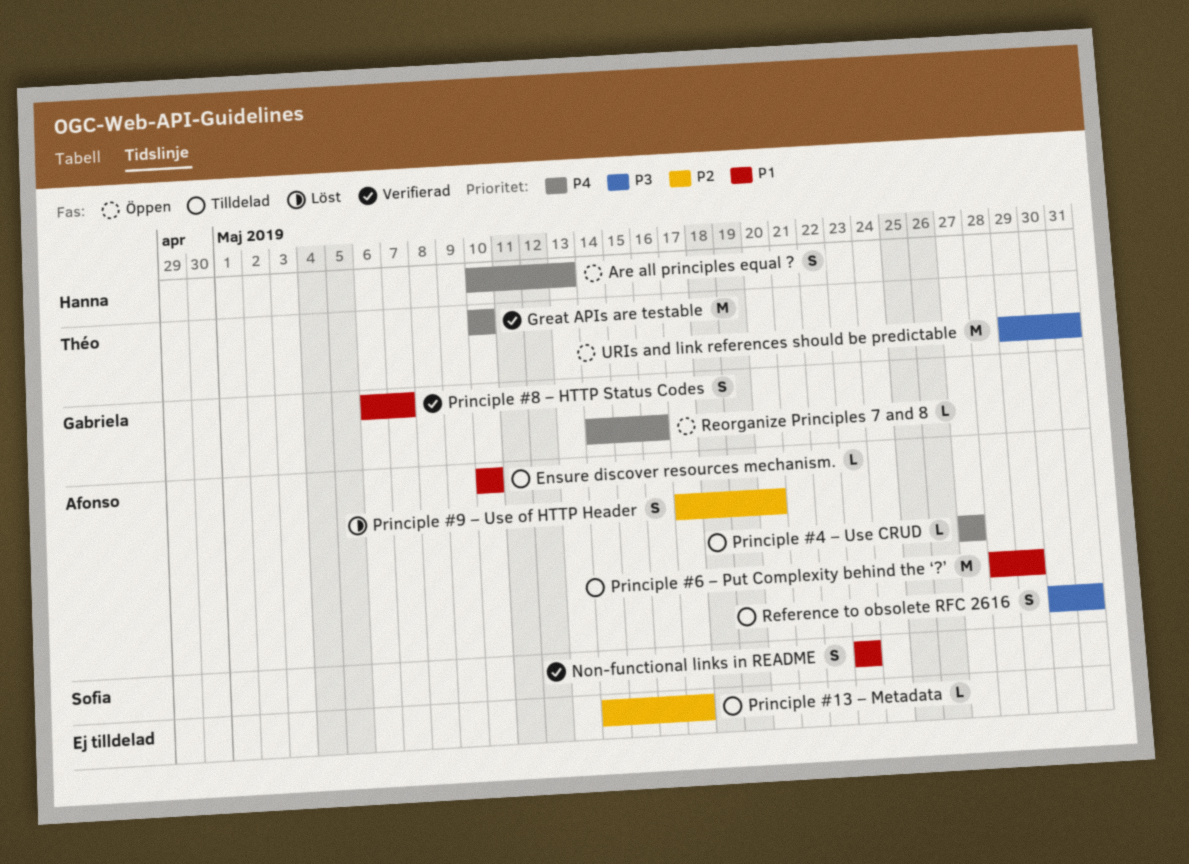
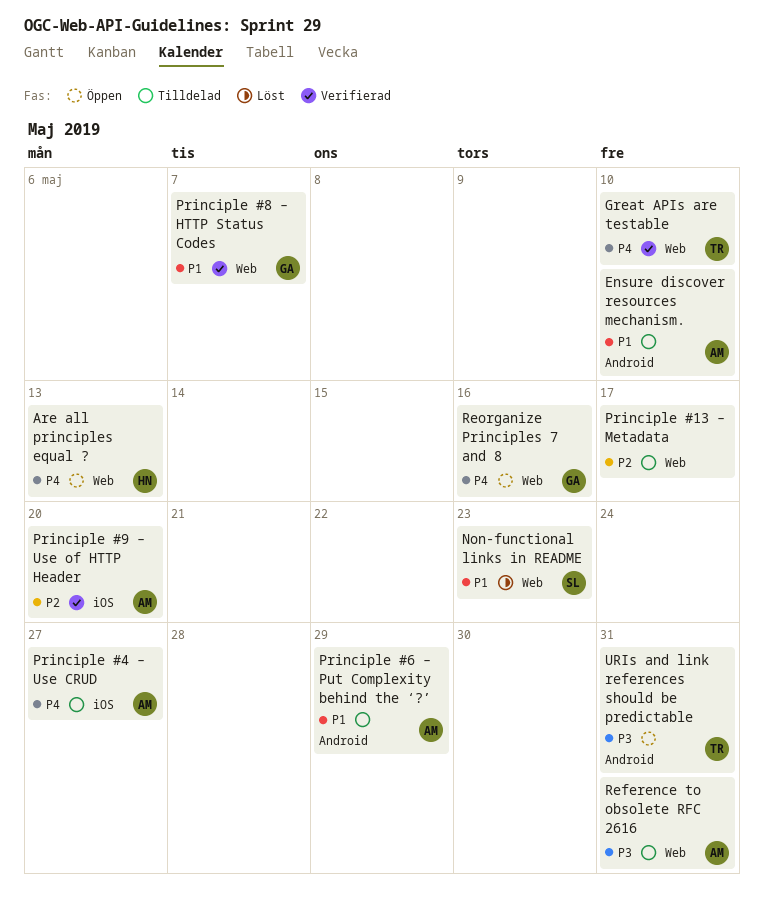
Non-functional links in README, status: Verifierad -> Löst
Principle #9 – Use of HTTP Header, status: Löst -> Verifierad

